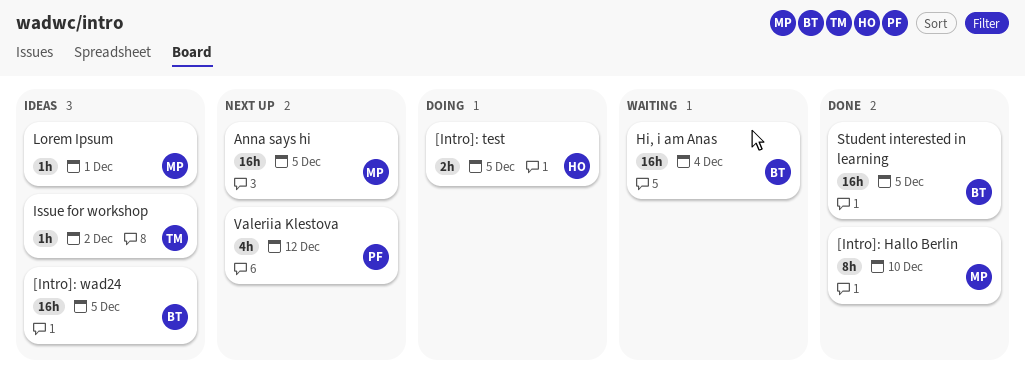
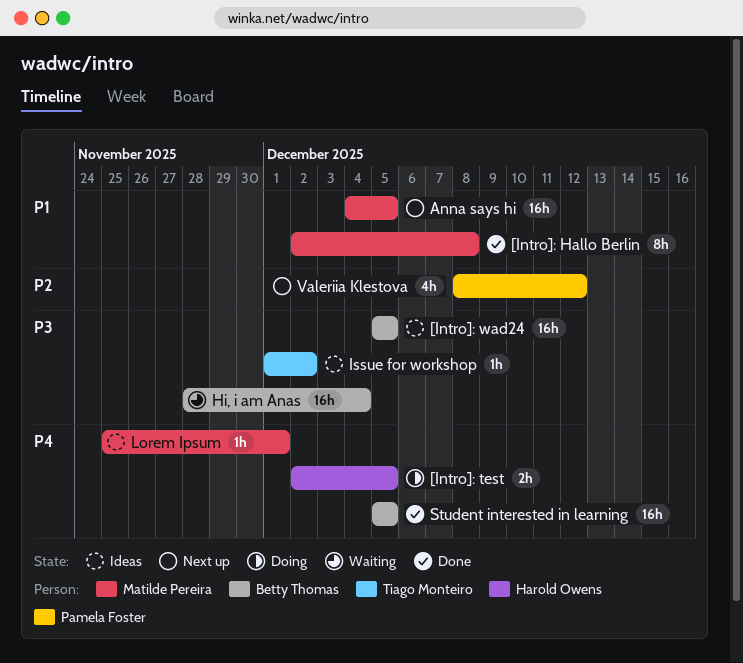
[Intro]: Hallo Berlin, due: Dec 10 -> Dec 8

